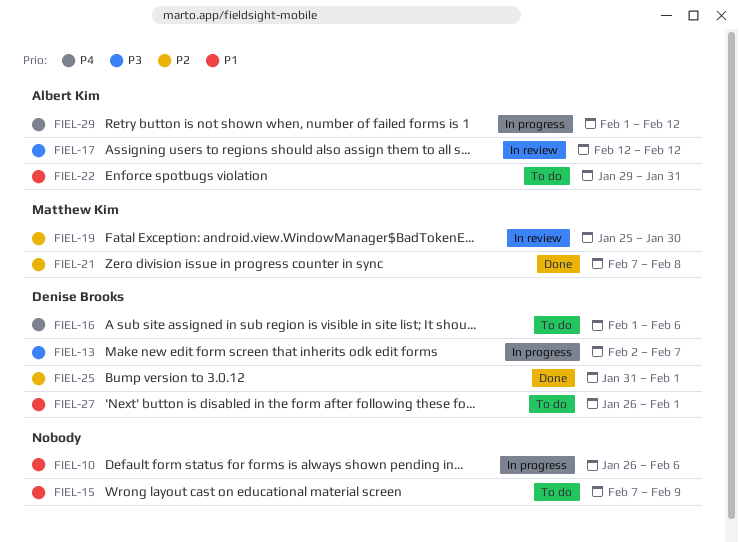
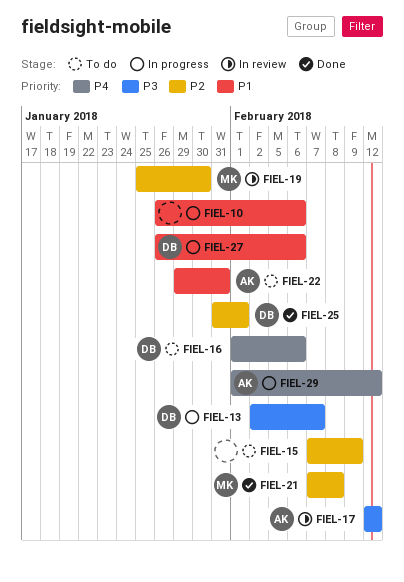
FIEL-15, priority: P1 -> P2
FIEL-27, status: To do -> In progress
FIEL-27, due: Feb 1 -> Feb 6

